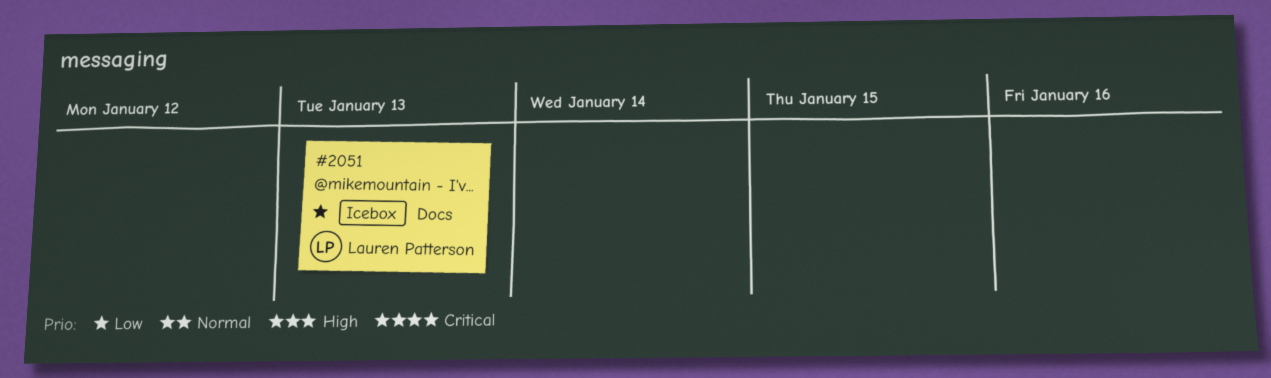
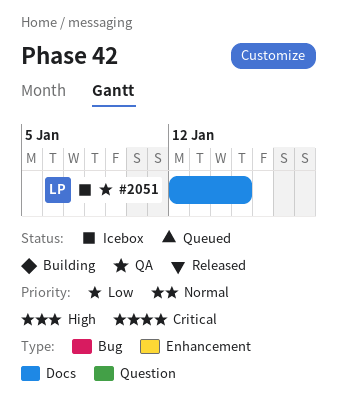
#2051, due: Jan 13 -> Jan 15

